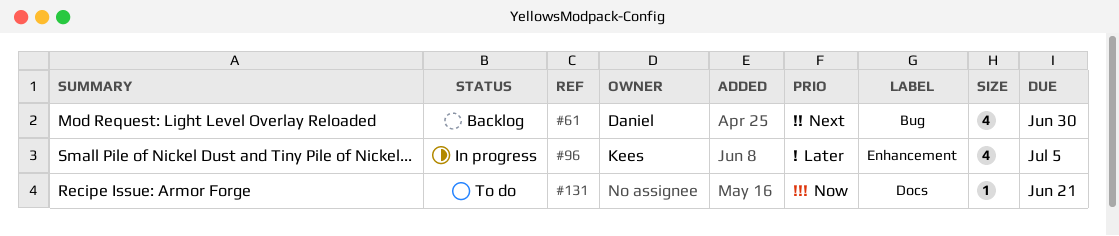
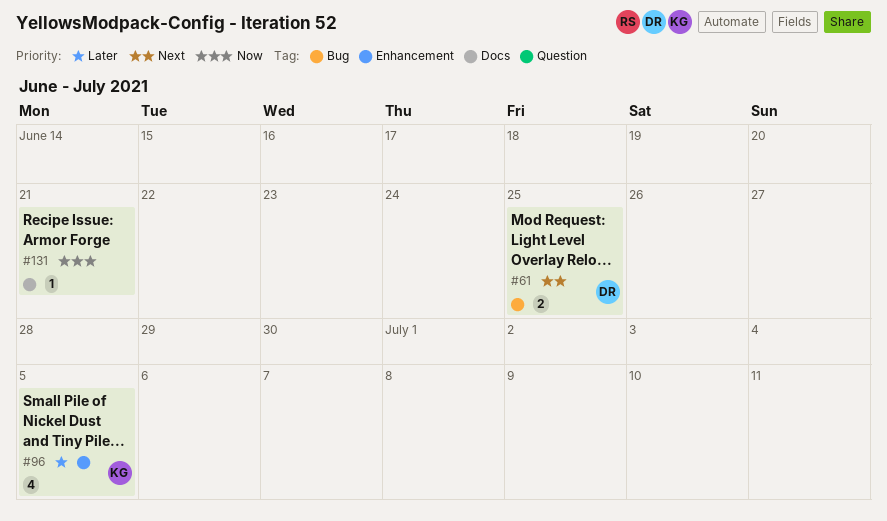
#61, estimate: 4 -> 2
#61, due: Jun 30 -> Jun 25

